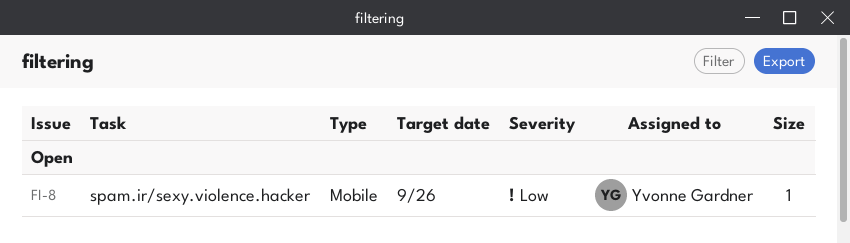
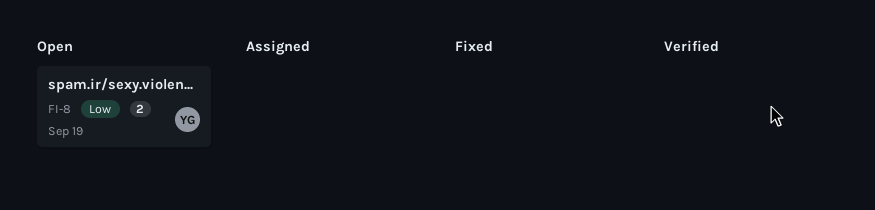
FI-8, estimate: 1 -> 2
FI-8, due: Sep 26 -> Sep 19

